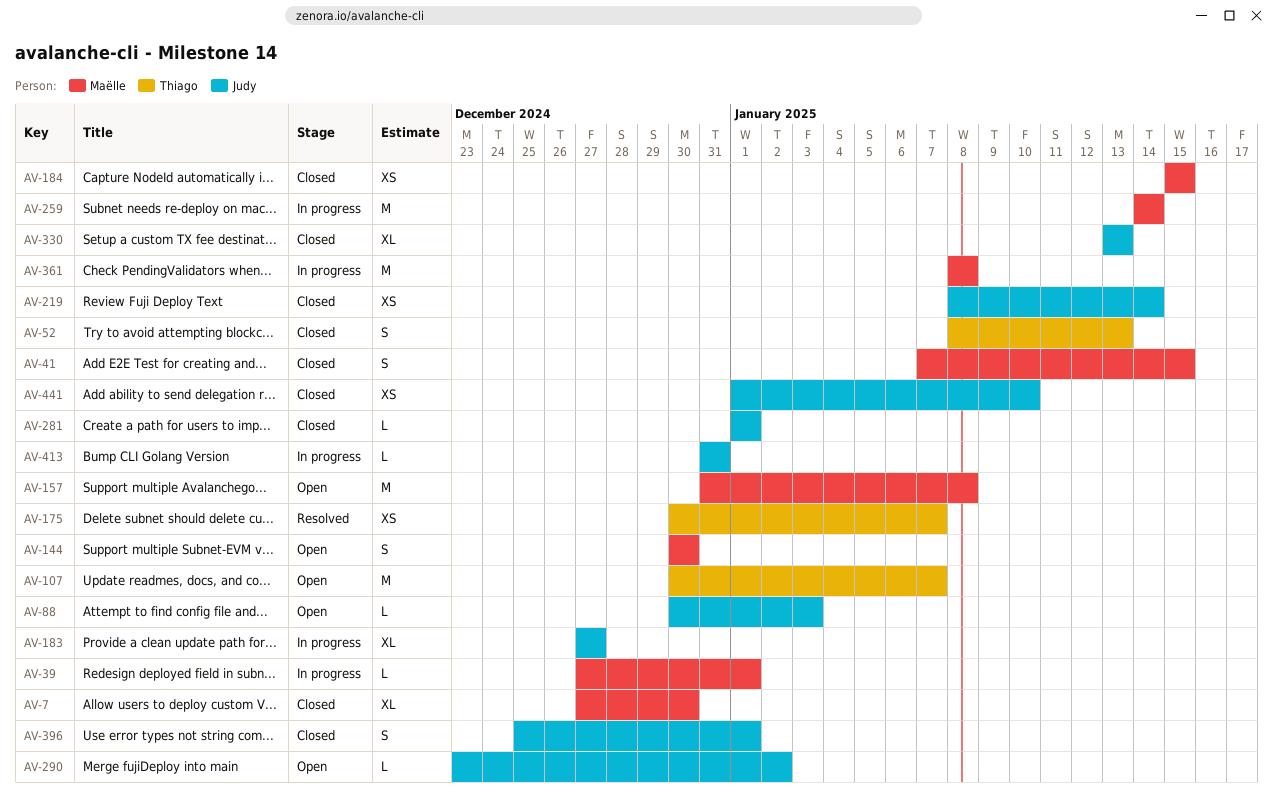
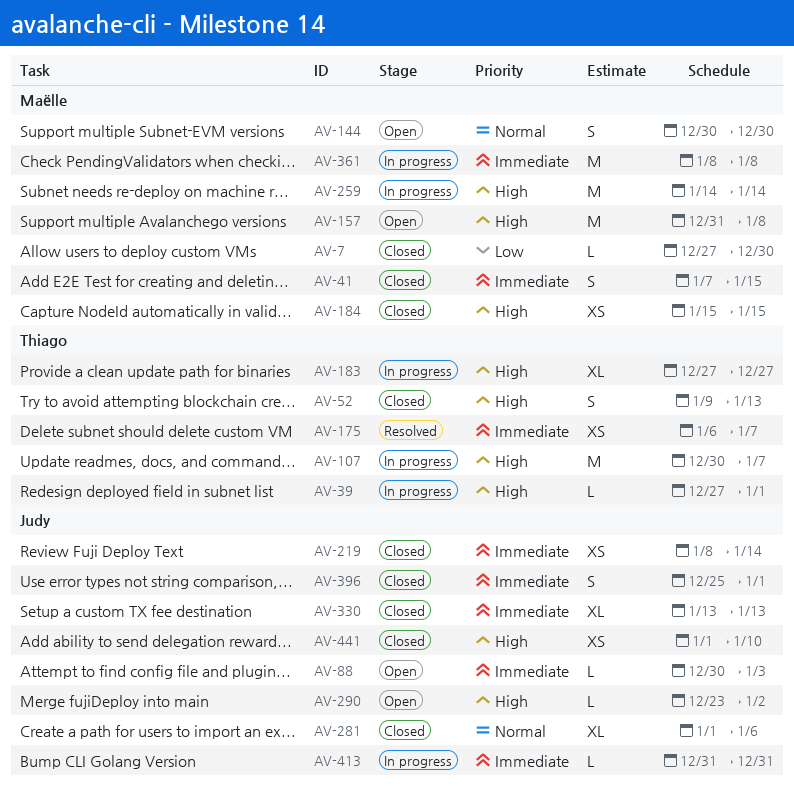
AV-7, estimate: XL -> L
AV-39, owner: Maëlle -> Thiago
AV-52, start: Jan 8 -> Jan 9
AV-107, status: Open -> In progress
AV-175, start: Dec 30 -> Jan 6
AV-183, owner: Judy -> Thiago
AV-281, estimate: L -> XL
AV-281, due: Jan 1 -> Jan 6

